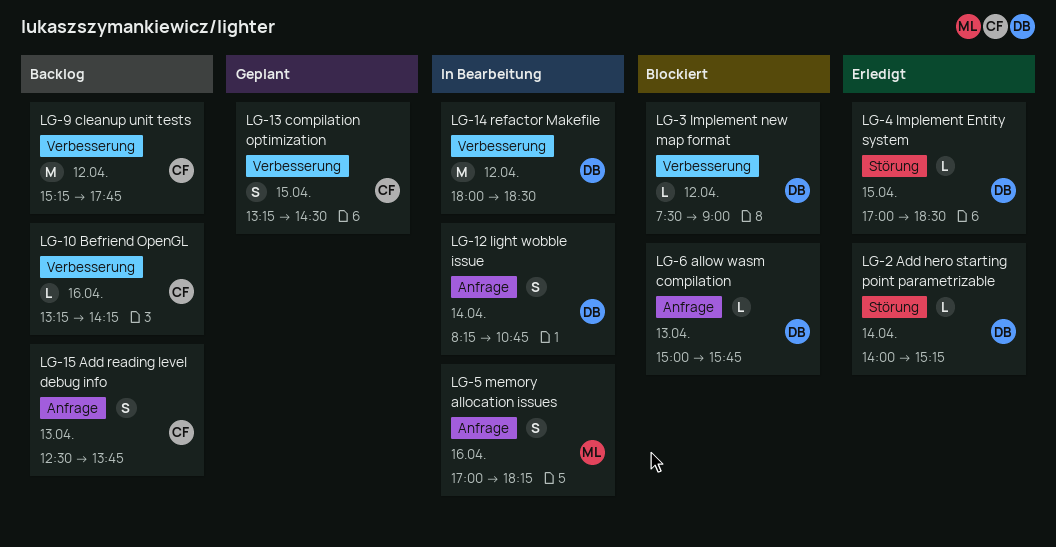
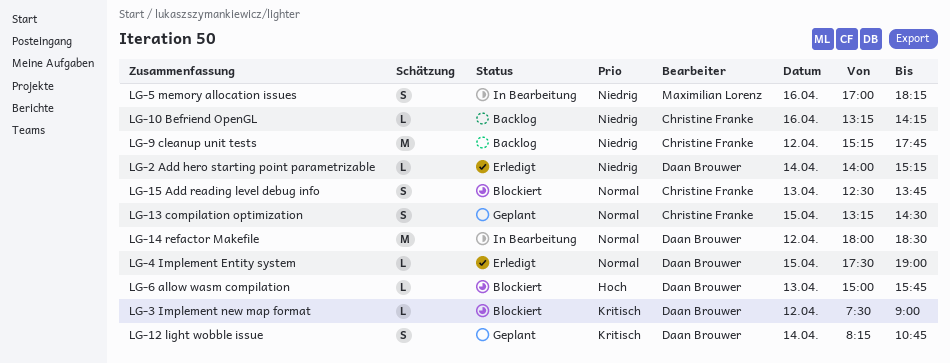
LG-12 light wobble issue, status: In Bearbeitung -> Geplant
LG-15 Add reading level debug info, status: Backlog -> Blockiert
LG-4 Implement Entity system, begins: 17:00 -> 17:30
LG-4 Implement Entity system, ends: 18:30 -> 19:00

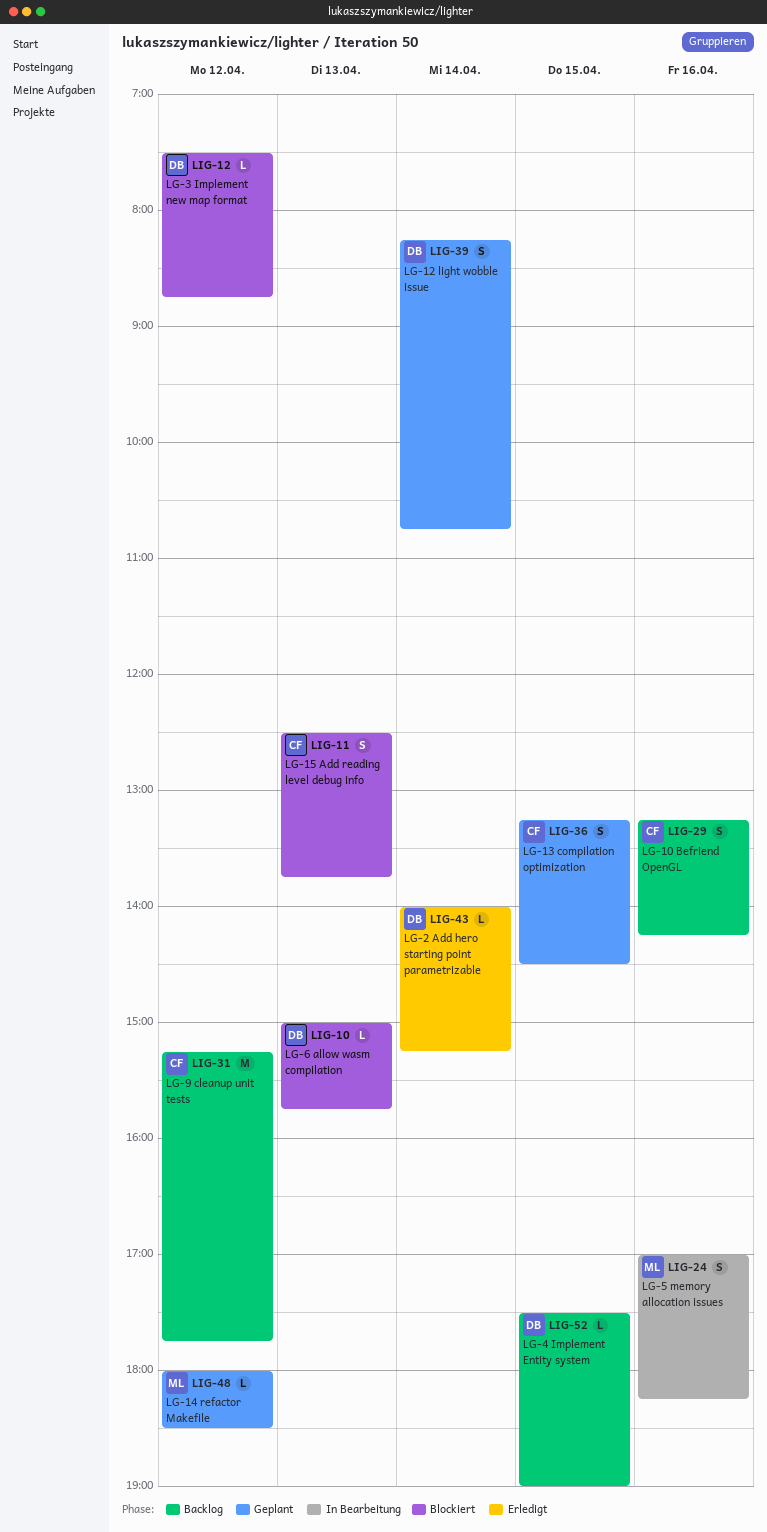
LG-10 Befriend OpenGL, estimate: L -> S
LG-14 refactor Makefile, status: In Bearbeitung -> Geplant
LG-14 refactor Makefile, owner: Daan Brouwer -> Maximilian Lorenz
LG-14 refactor Makefile, estimate: M -> L
LG-3 Implement new map format, ends: 09:00 -> 08:45
LG-4 Implement Entity system, status: Erledigt -> Backlog

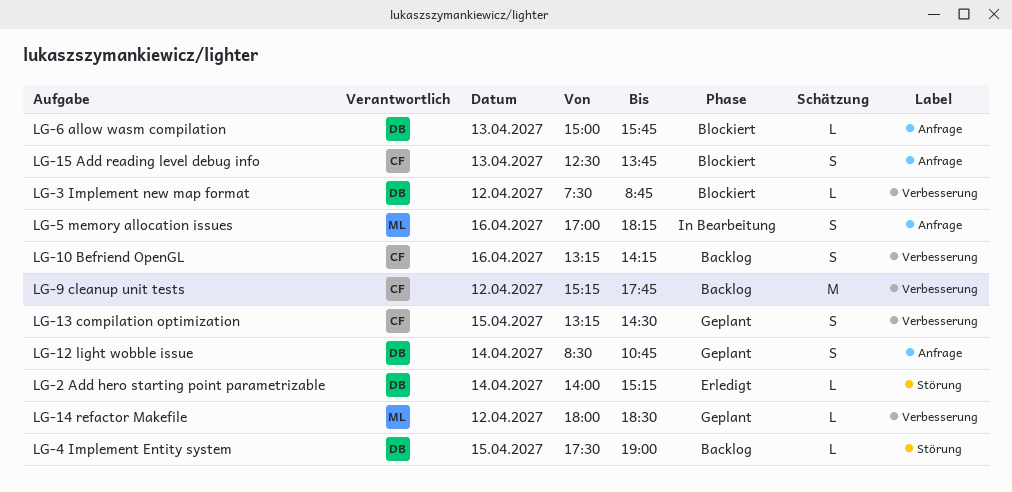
LG-12 light wobble issue, begins: 08:15 -> 08:30

